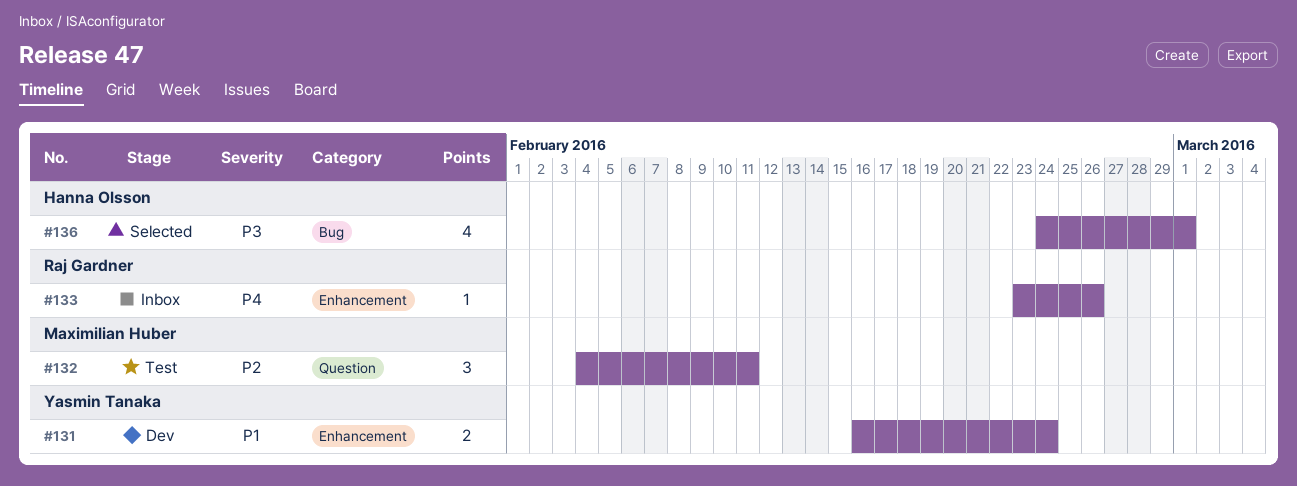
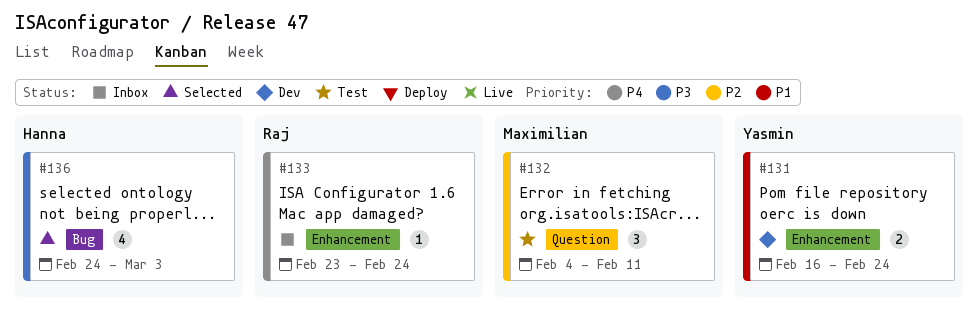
#133, due: Feb 26 -> Feb 24
#136, due: Mar 1 -> Mar 3

